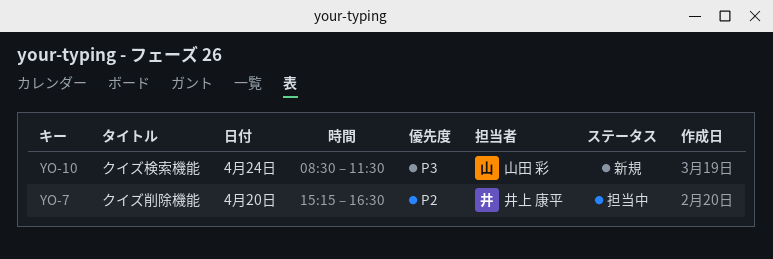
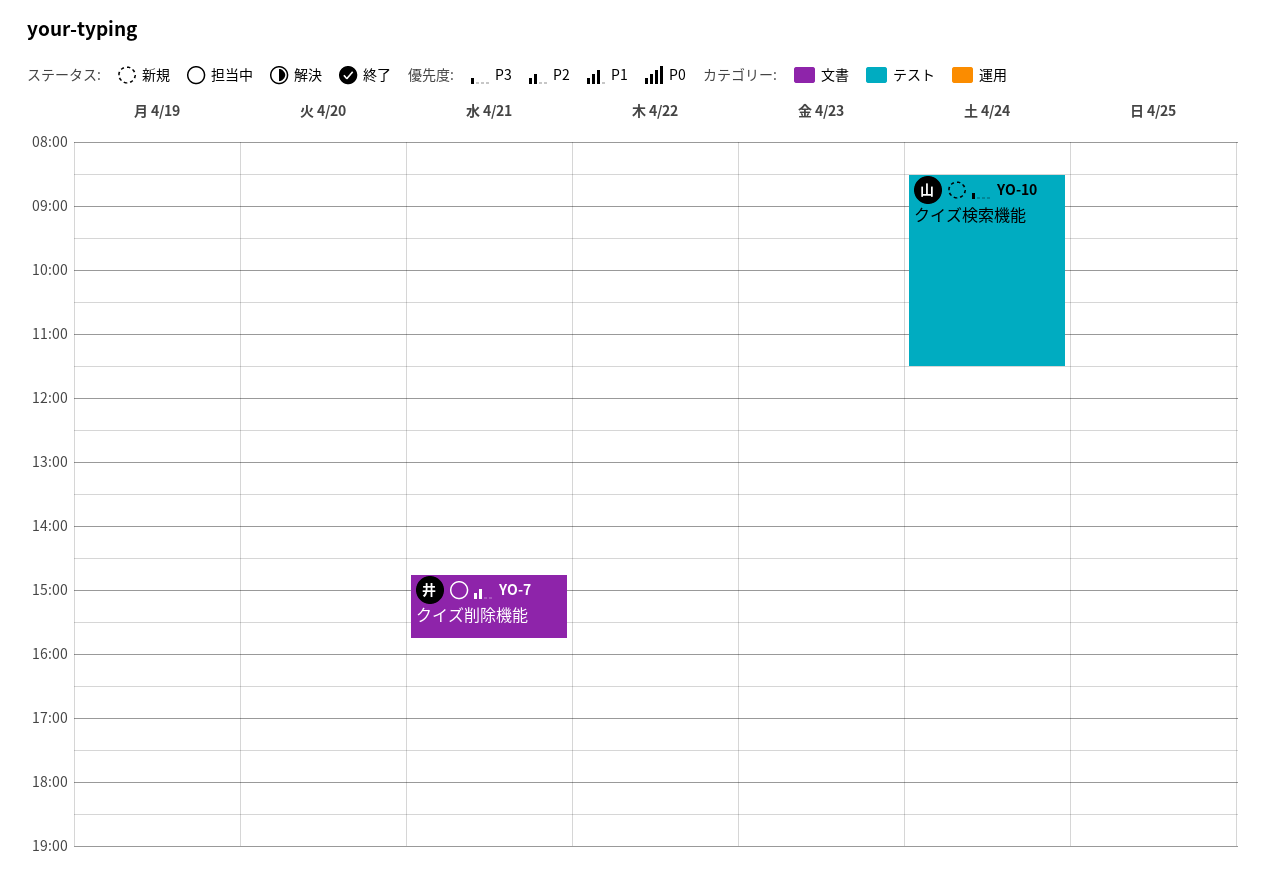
YO-7, day: Apr 20 -> Apr 21
YO-7, begins: 15:15 -> 14:45
YO-7, ends: 16:30 -> 15:45

